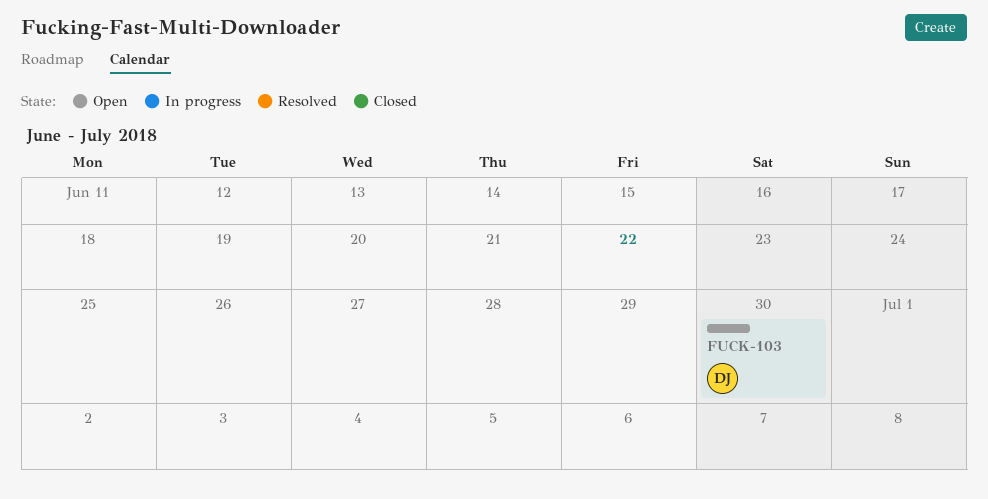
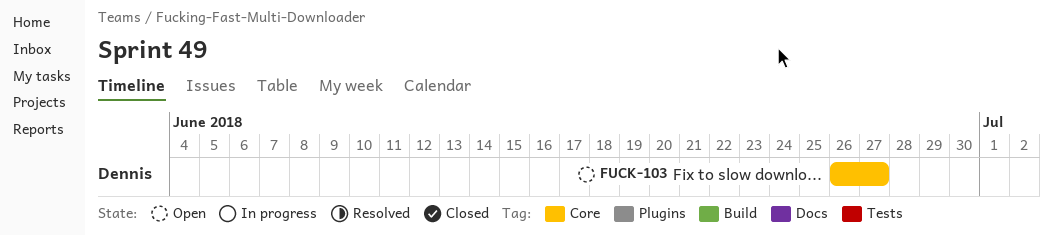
FUCK-103, due: Jun 30 -> Jun 27

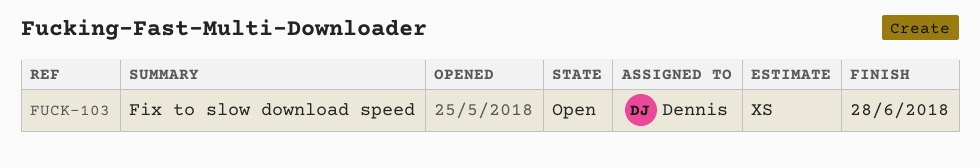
FUCK-103, due: Jun 27 -> Jun 28

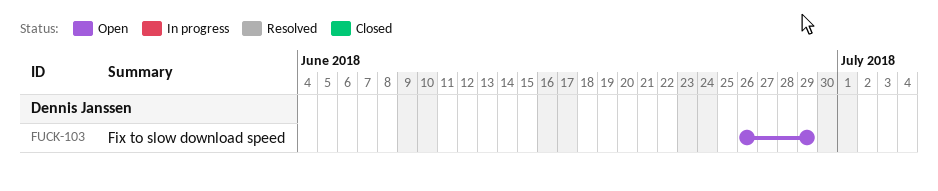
FUCK-103, due: Jun 28 -> Jun 29

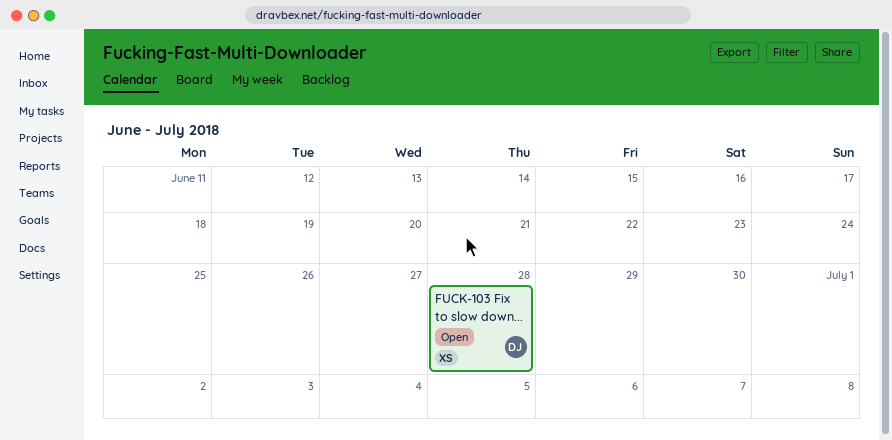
FUCK-103, due: Jun 29 -> Jun 28

